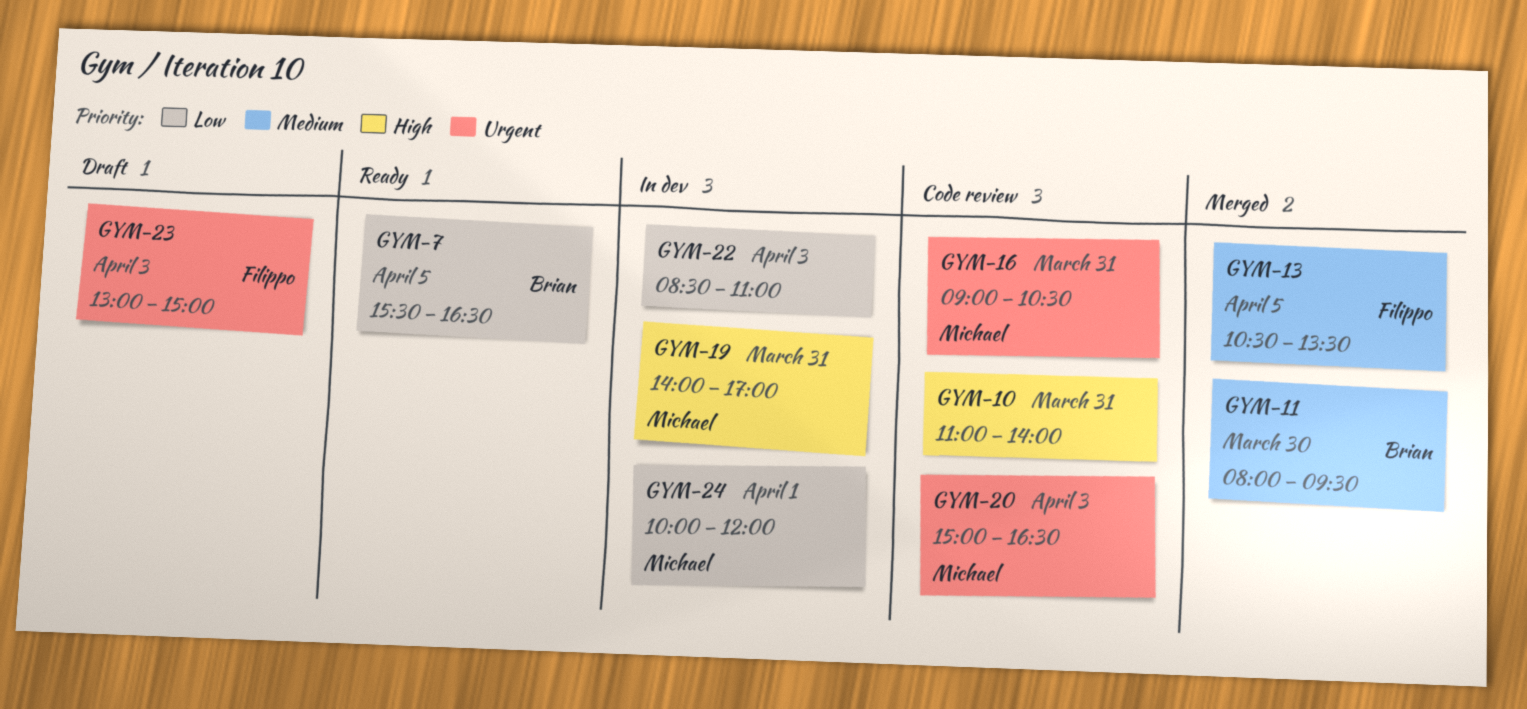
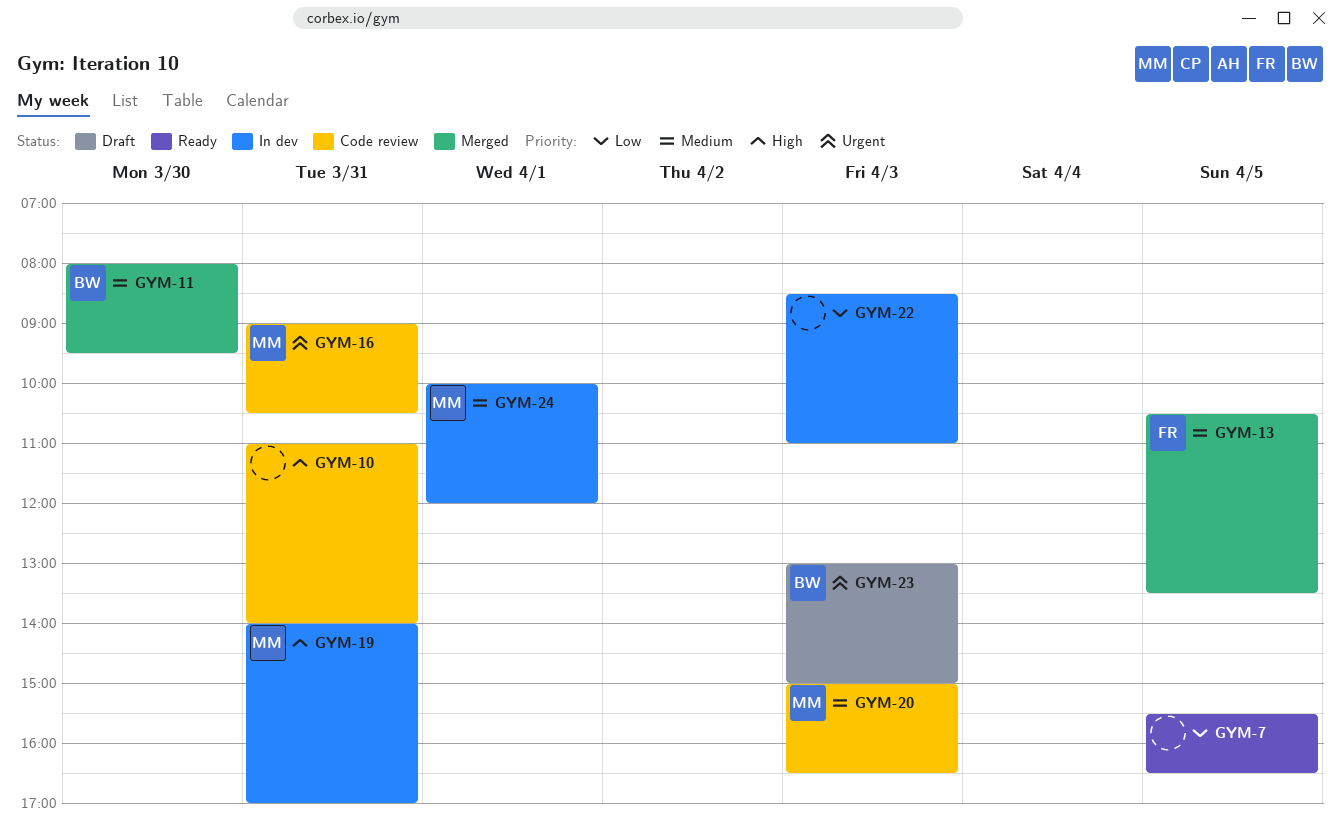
GYM-7, owner: Brian -> none
GYM-20, priority: Urgent -> Medium
GYM-23, owner: Filippo -> Brian
GYM-24, priority: Low -> Medium

